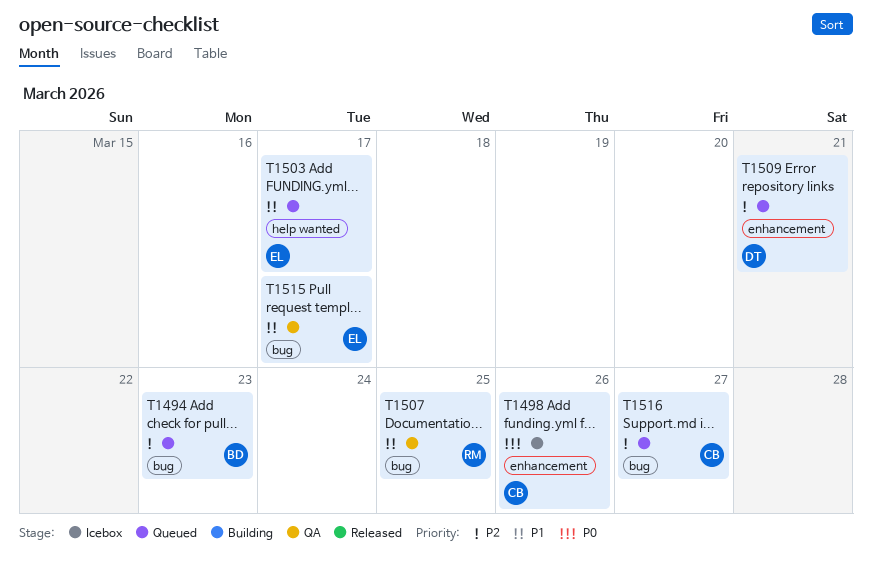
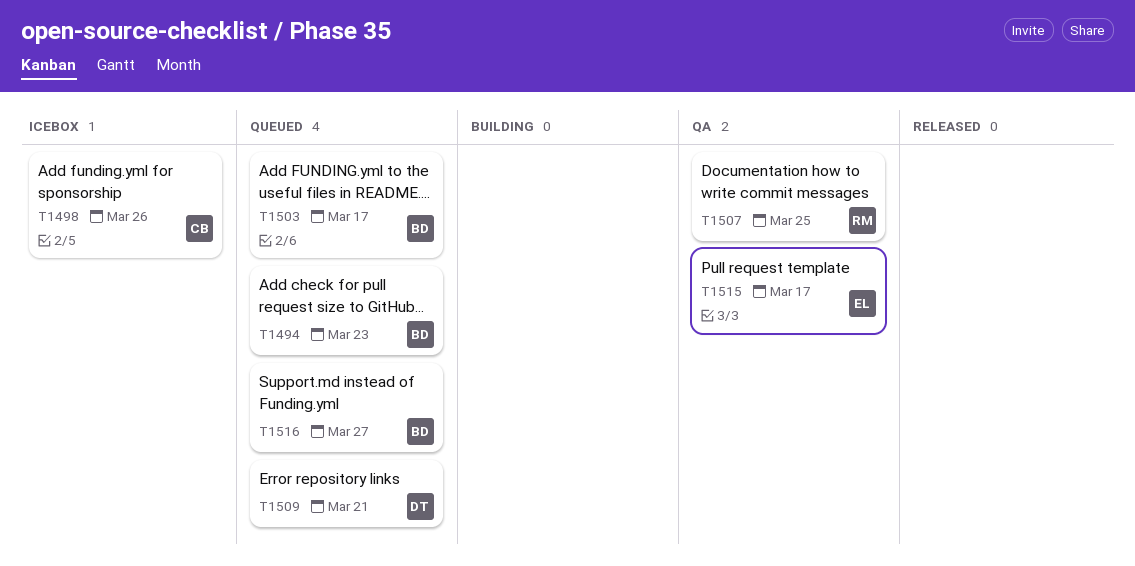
T1503, owner: EL -> BD
T1516, owner: CB -> BD

